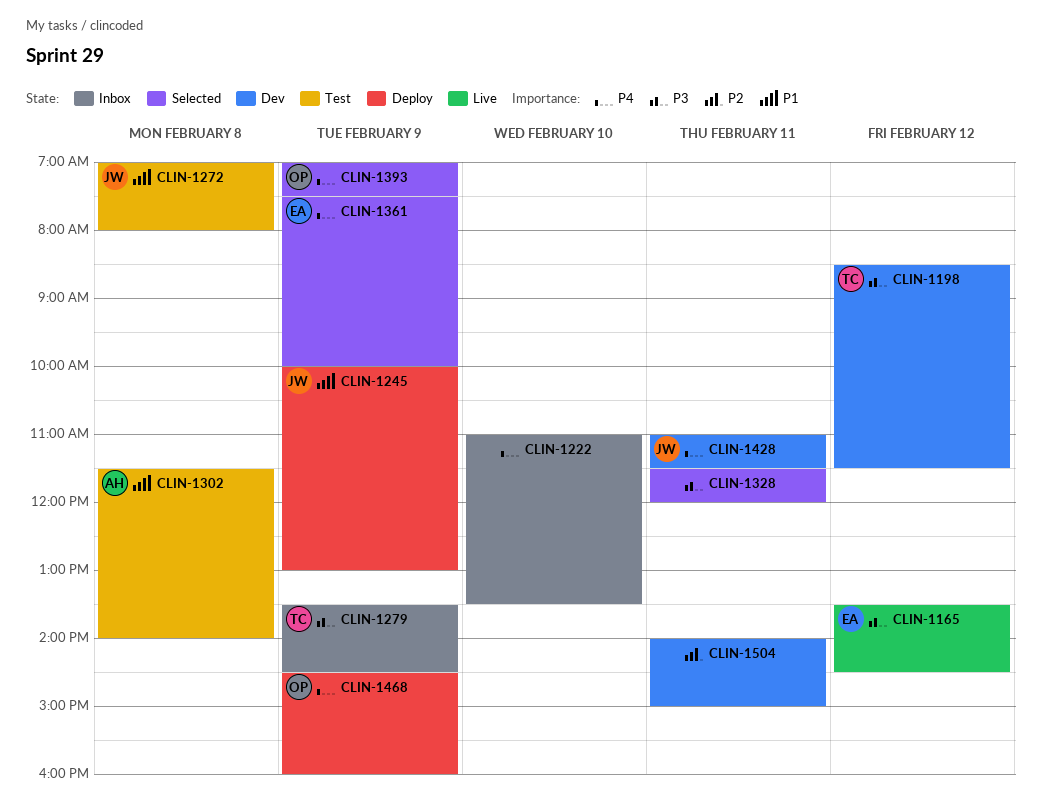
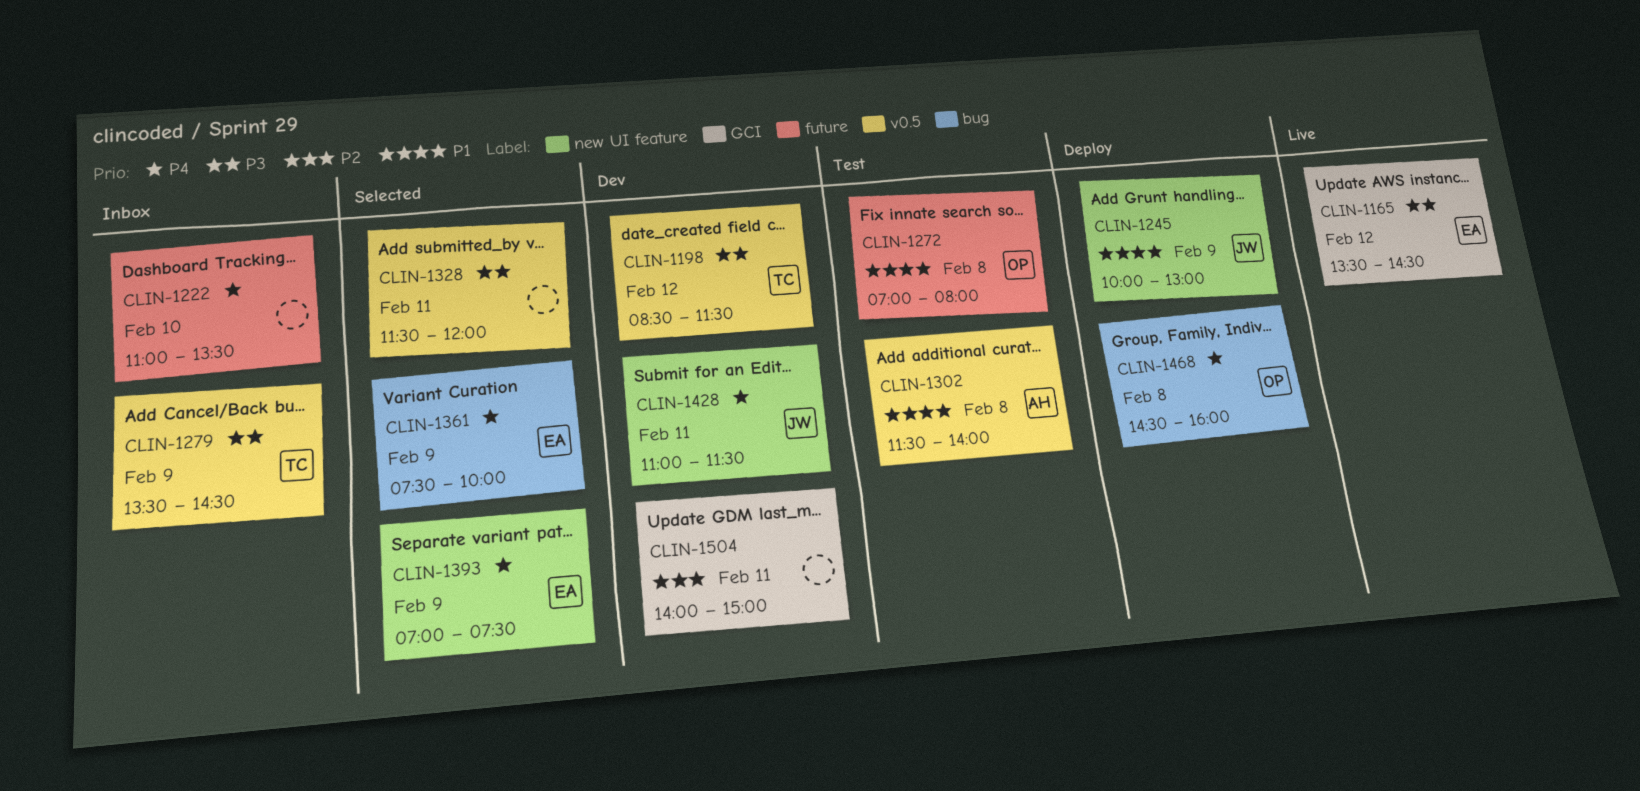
CLIN-1272, owner: JW -> OP
CLIN-1393, owner: OP -> EA
CLIN-1468, day: Feb 9 -> Feb 8

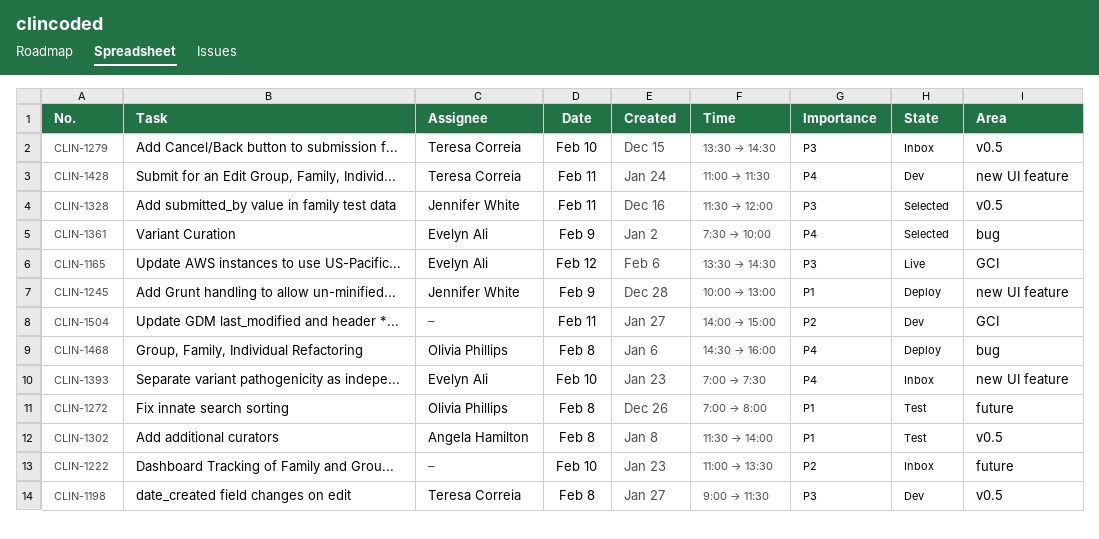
CLIN-1198, day: Feb 12 -> Feb 8
CLIN-1198, begins: 08:30 -> 09:00
CLIN-1222, priority: P4 -> P2
CLIN-1279, day: Feb 9 -> Feb 10
CLIN-1328, owner: none -> Jennifer White
CLIN-1393, status: Selected -> Inbox
CLIN-1393, day: Feb 9 -> Feb 10
CLIN-1428, owner: Jennifer White -> Teresa Correia

